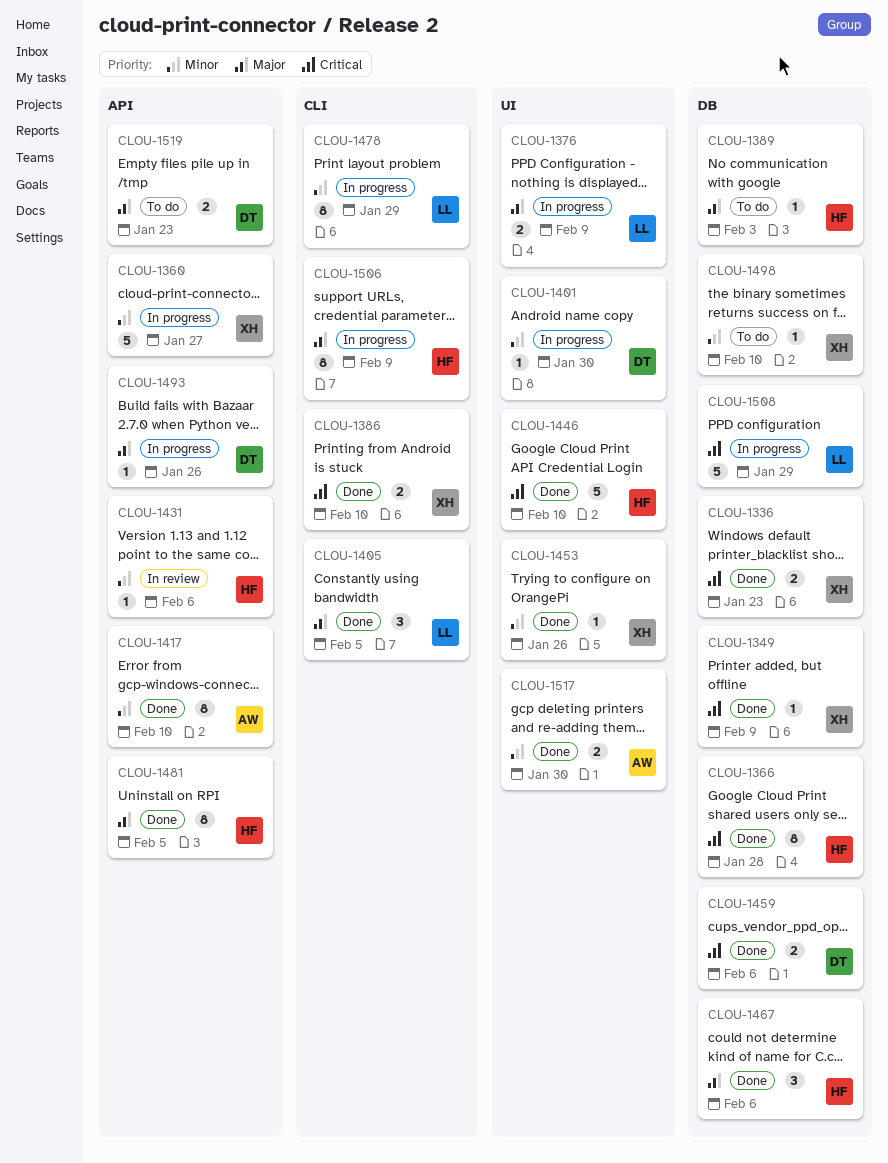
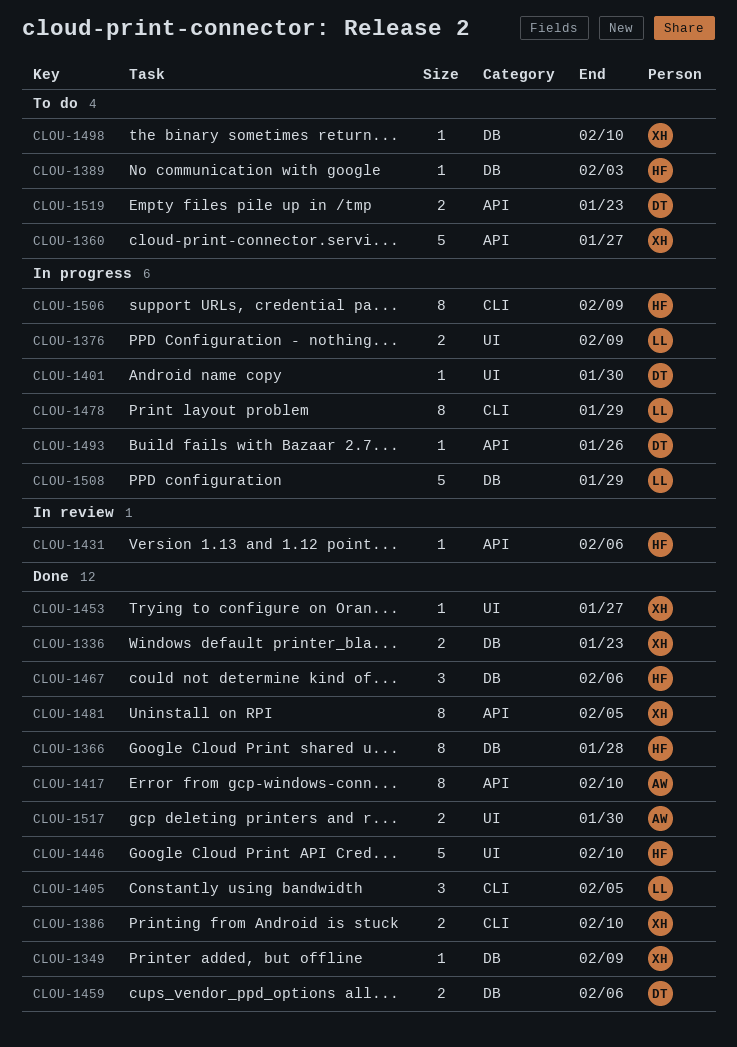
CLOU-1360, status: In progress -> To do
CLOU-1453, due: Jan 26 -> Jan 27
CLOU-1481, owner: HF -> XH

